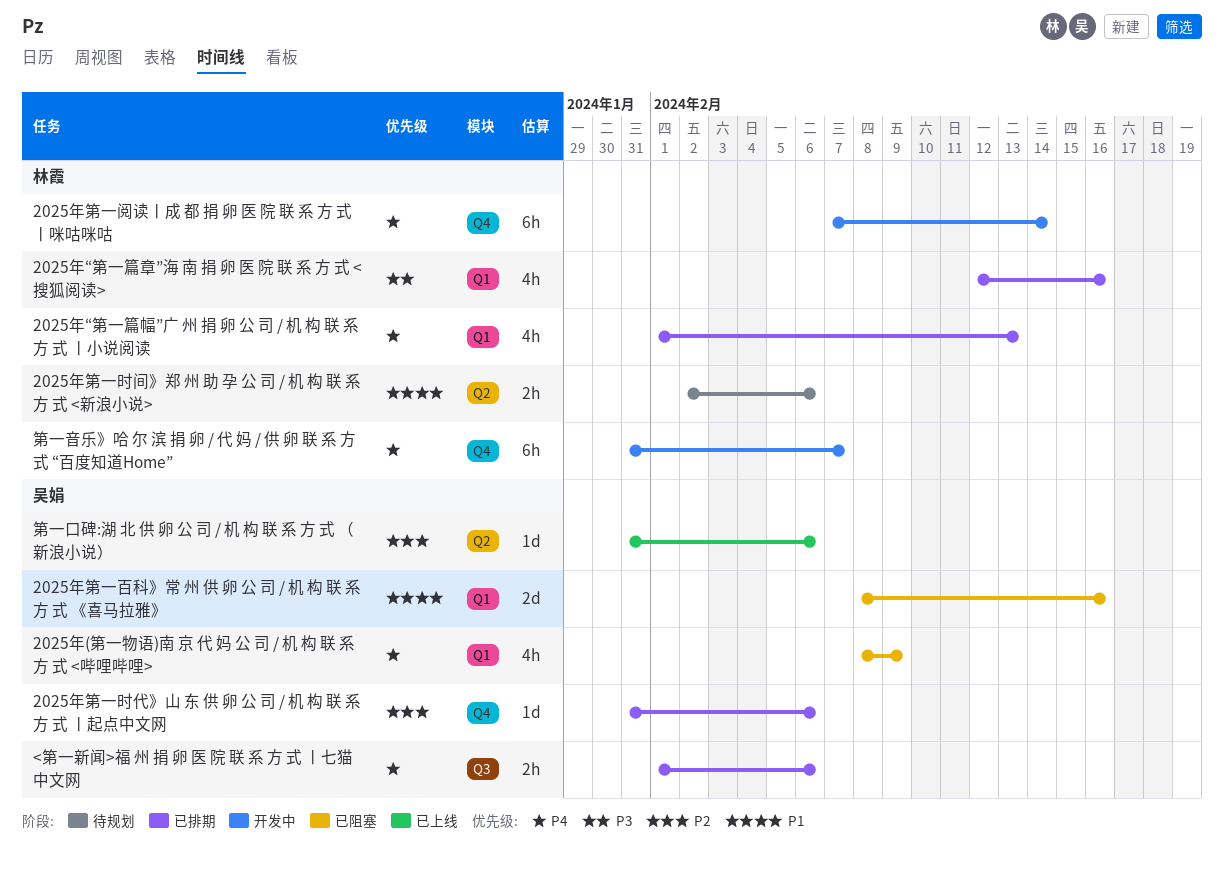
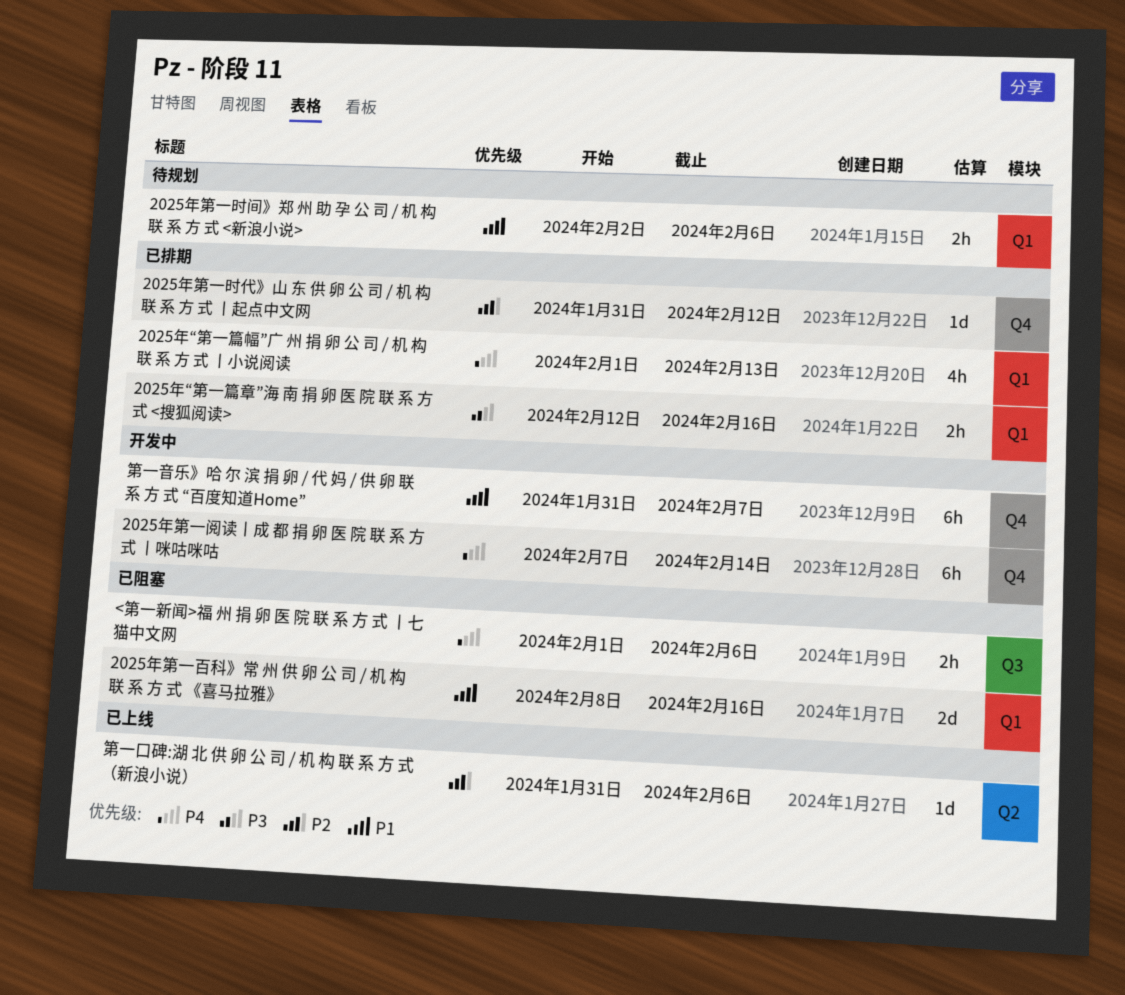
2025年(第一物语)南 京 代 妈 公 司 / 机 构 联 系 方 式 <哔哩哔哩>: present -> none
2025年“第一篇章”海 南 捐 卵 医 院 联 系 方 式 <搜狐阅读>, estimate: 4h -> 2h
2025年第一时代》山 东 供 卵 公 司 / 机 构 联 系 方 式 丨起点中文网, due: Feb 6 -> Feb 12
2025年第一时间》郑 州 助 孕 公 司 / 机 构 联 系 方 式 <新浪小说>, label: Q2 -> Q1
<第一新闻>福 州 捐 卵 医 院 联 系 方 式 丨七猫中文网, status: 已排期 -> 已阻塞
第一音乐》哈 尔 滨 捐 卵 / 代 妈 / 供 卵 联 系 方 式 “百度知道Home”, priority: P4 -> P1

